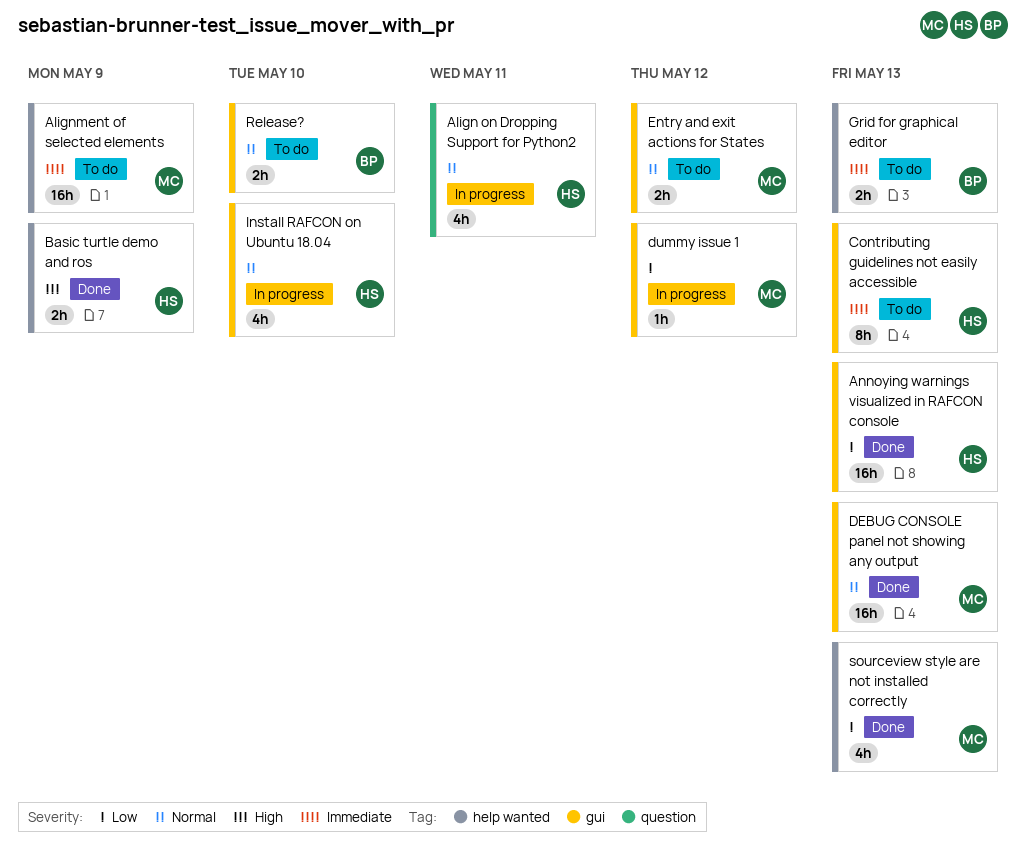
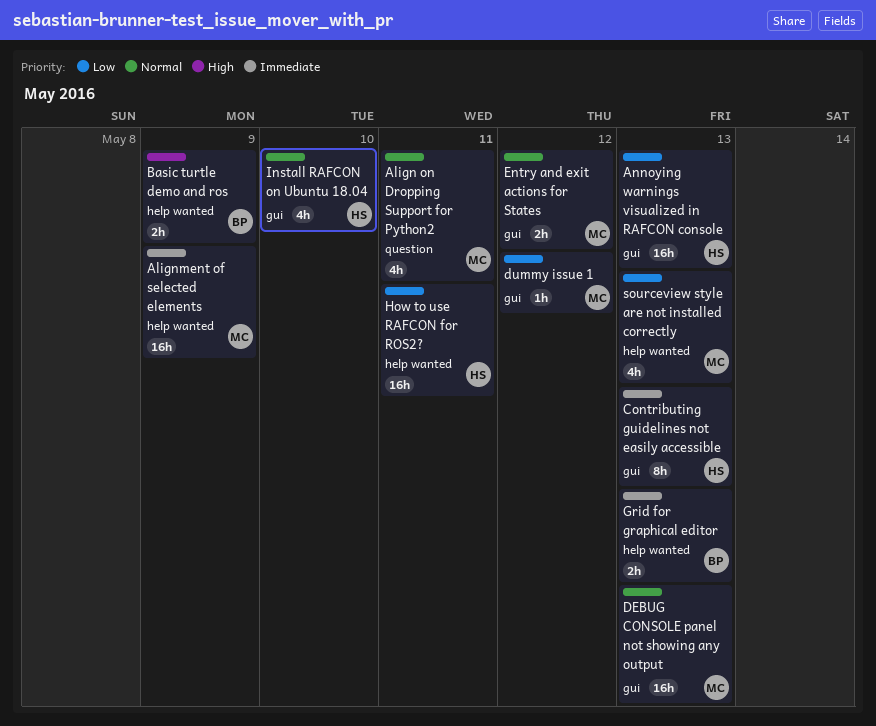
Align on Dropping Support for Python2, owner: HS -> MC
Basic turtle demo and ros, owner: HS -> BP
How to use RAFCON for ROS2?: none -> present
Release?: present -> none

